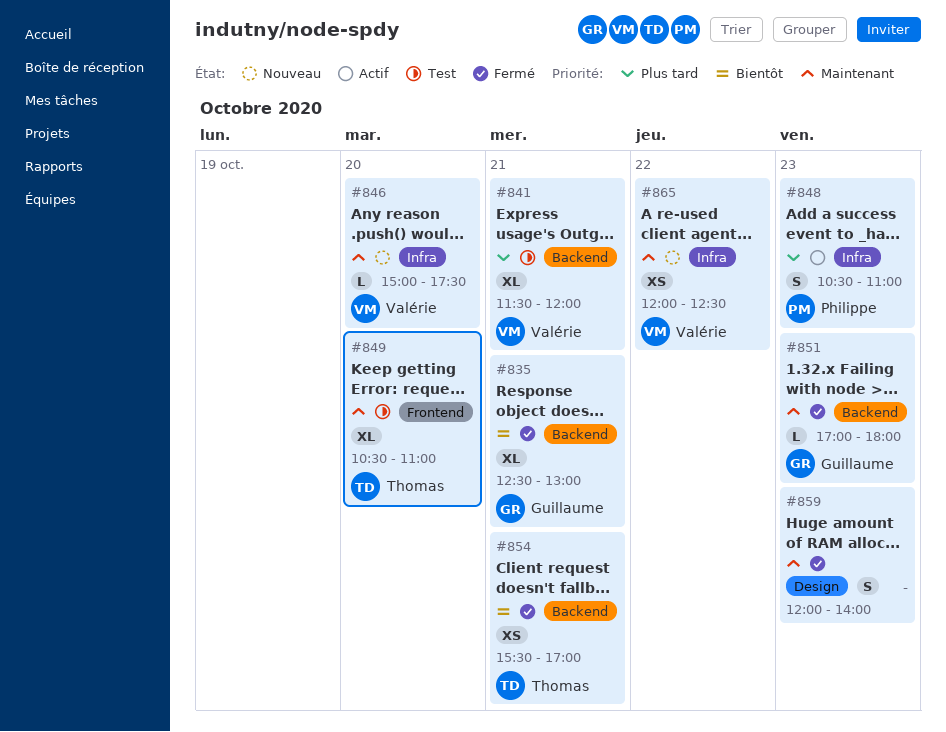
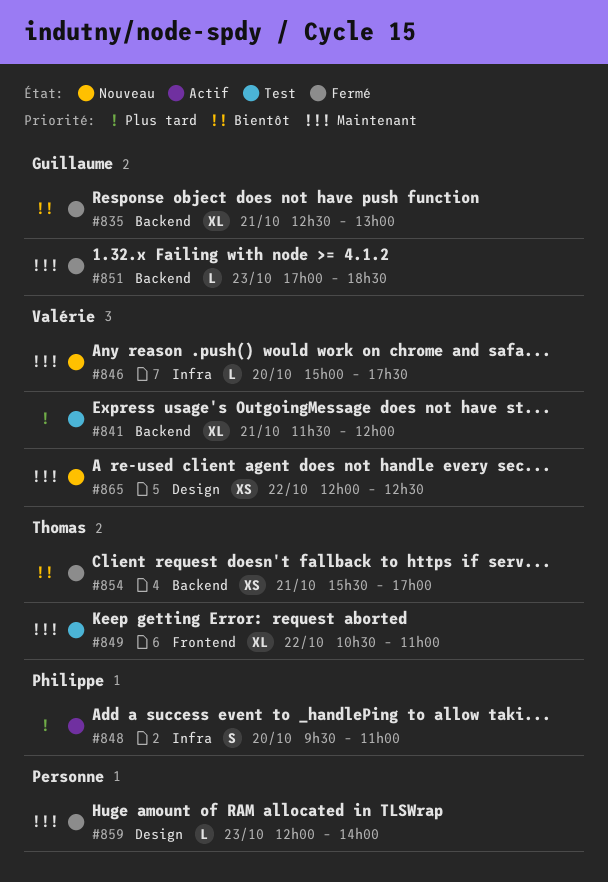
#848, day: Oct 23 -> Oct 20
#848, begins: 10:30 -> 09:30
#849, day: Oct 20 -> Oct 22
#851, ends: 18:00 -> 18:30
#859, estimate: S -> L
#865, label: Infra -> Design

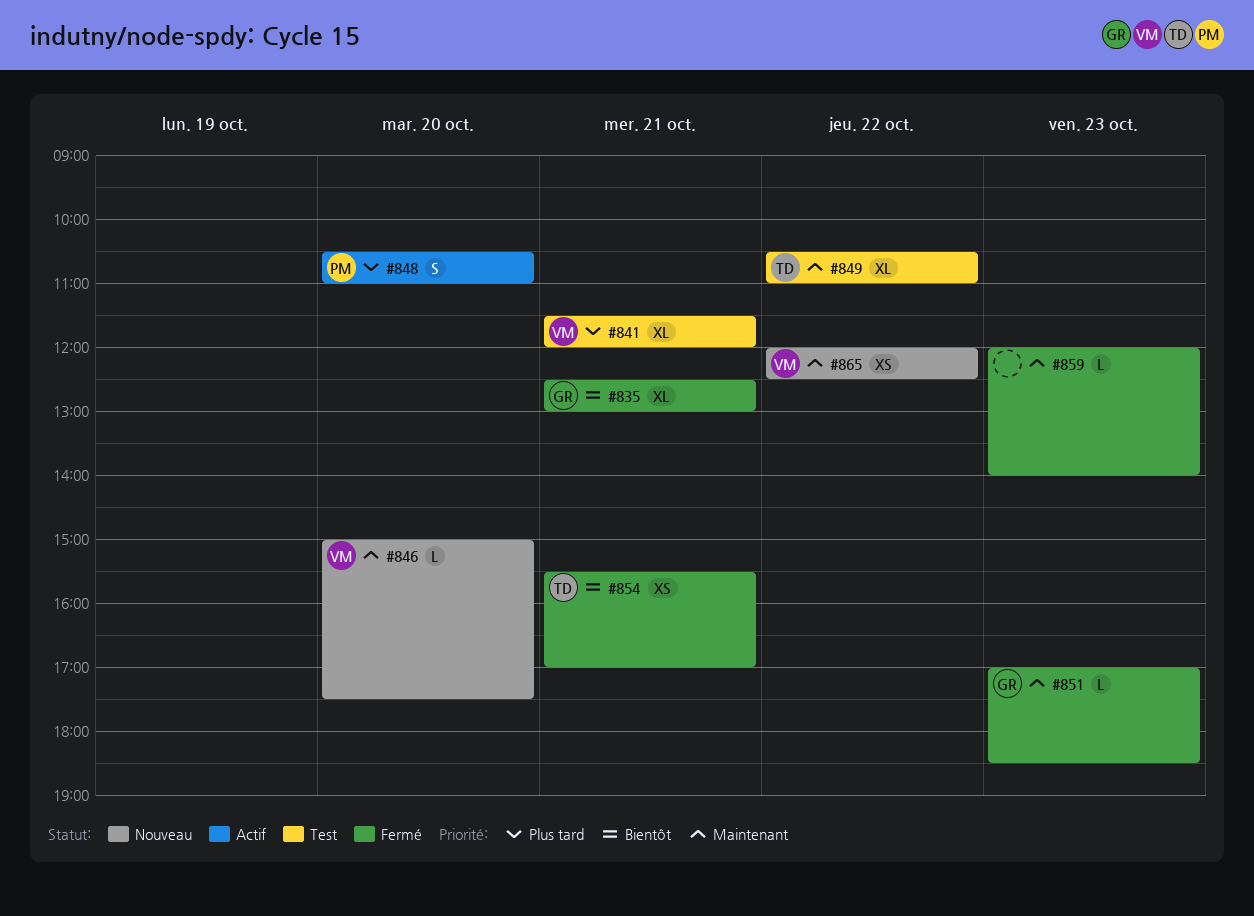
#848, begins: 09:30 -> 10:30

